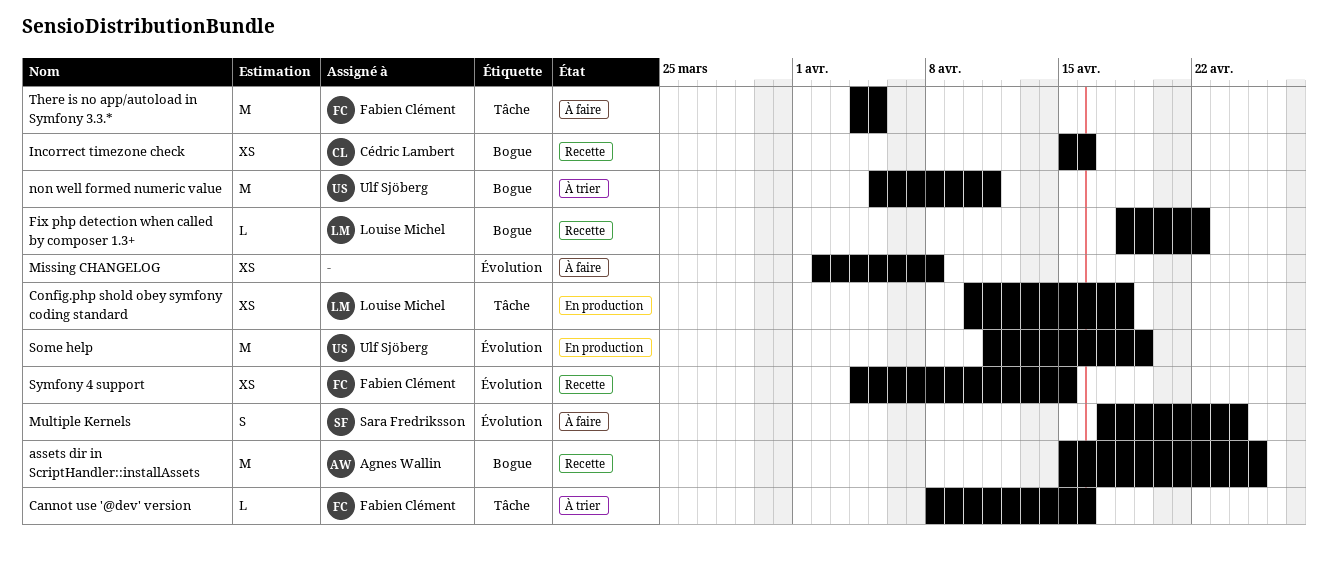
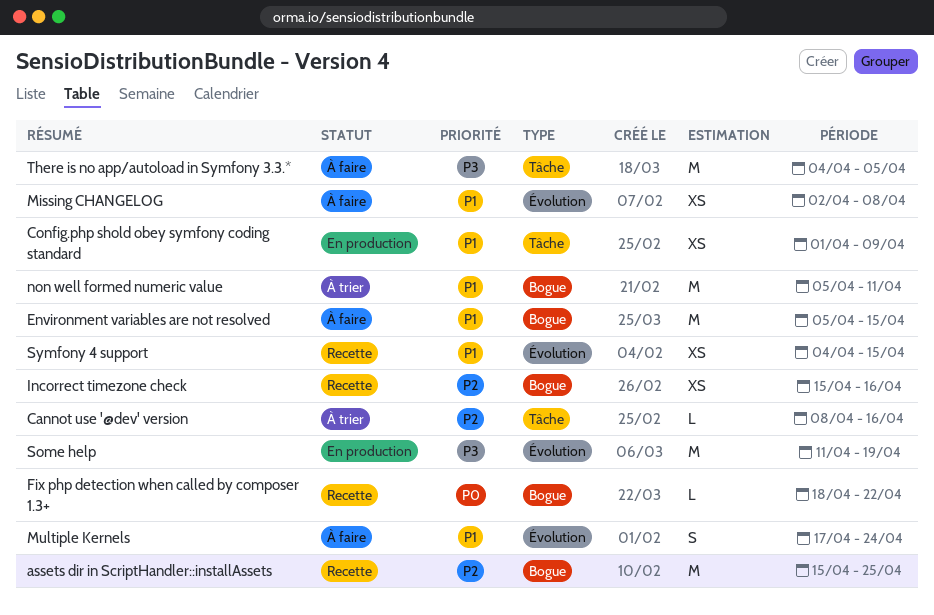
Config.php shold obey symfony coding standard, start: Apr 10 -> Apr 1
Config.php shold obey symfony coding standard, due: Apr 18 -> Apr 9
Environment variables are not resolved: none -> present

